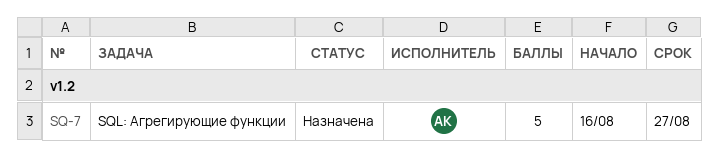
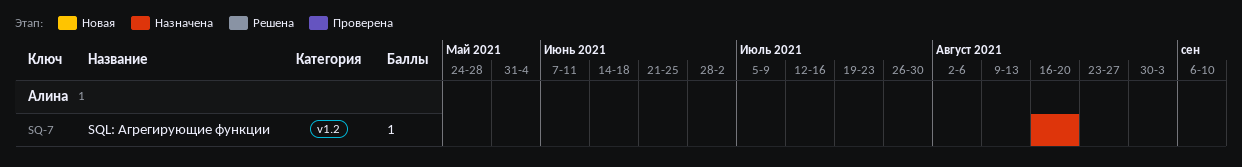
SQ-7, estimate: 5 -> 1
SQ-7, due: Aug 27 -> Aug 20

